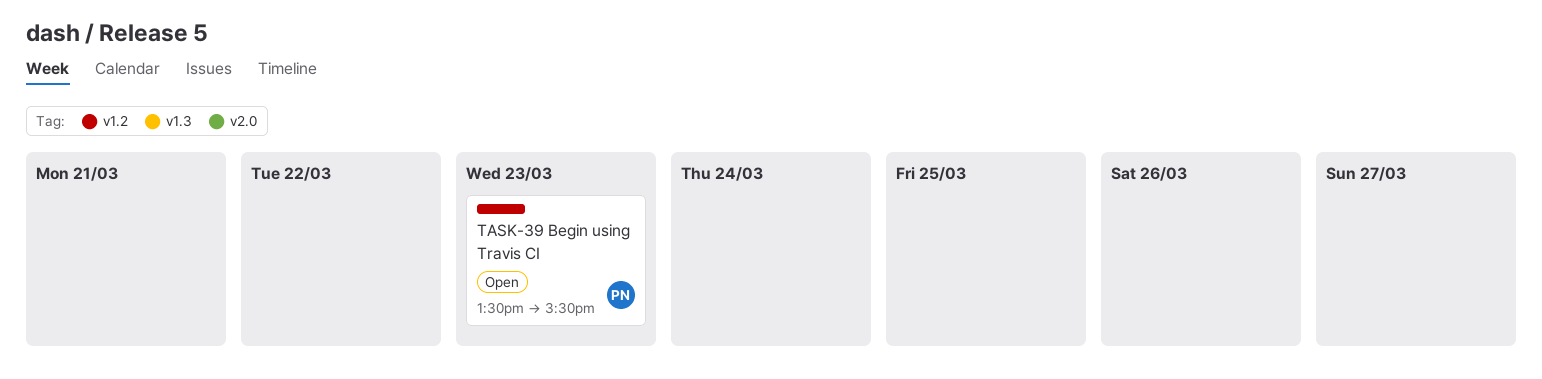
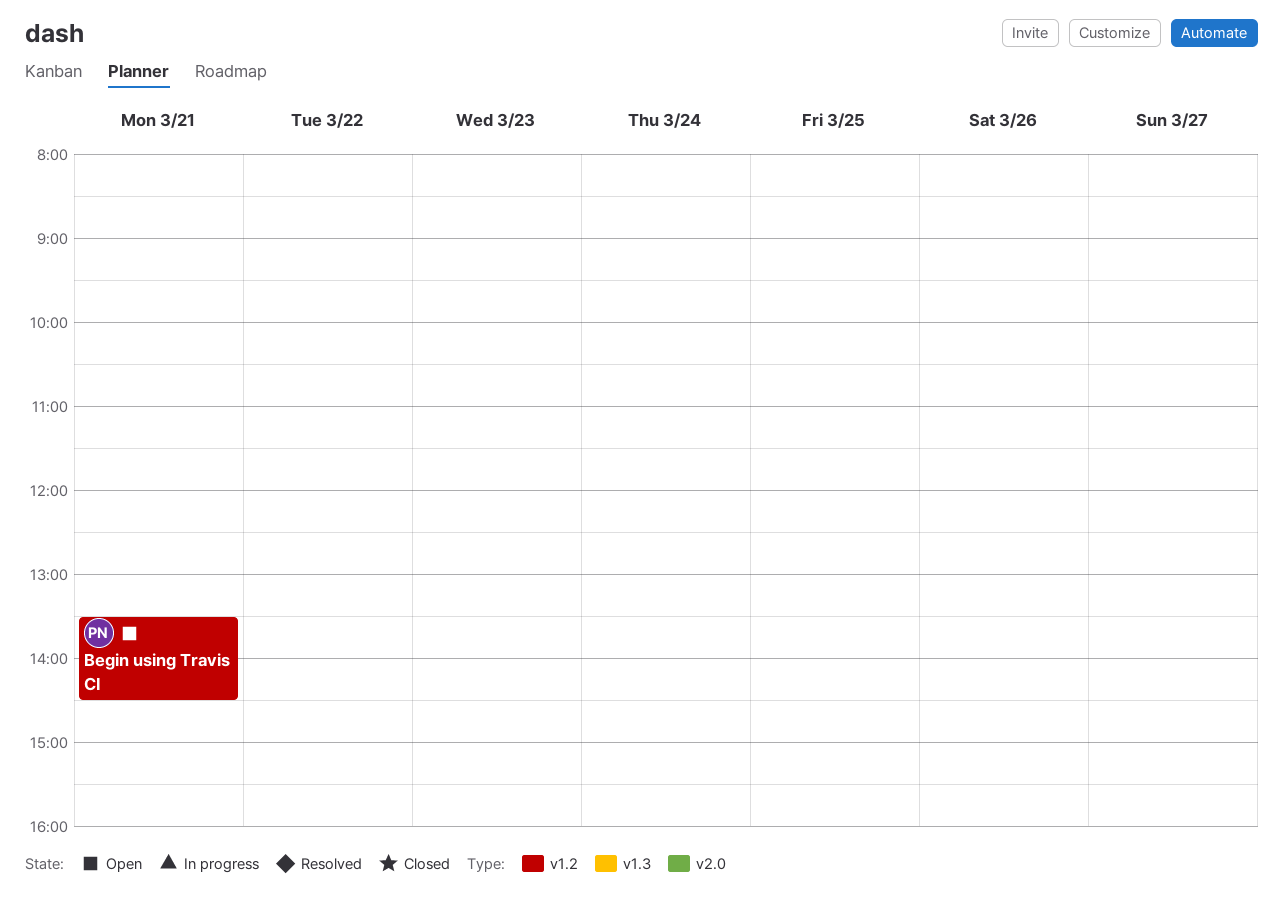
Begin using Travis CI, day: Mar 23 -> Mar 21
Begin using Travis CI, ends: 15:30 -> 14:30

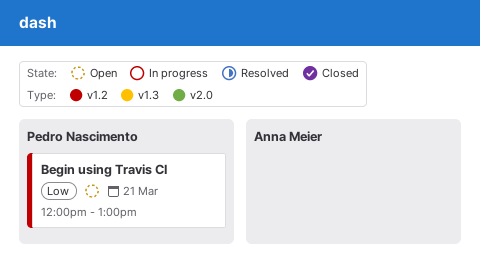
Begin using Travis CI, begins: 13:30 -> 12:00
Begin using Travis CI, ends: 14:30 -> 13:00

